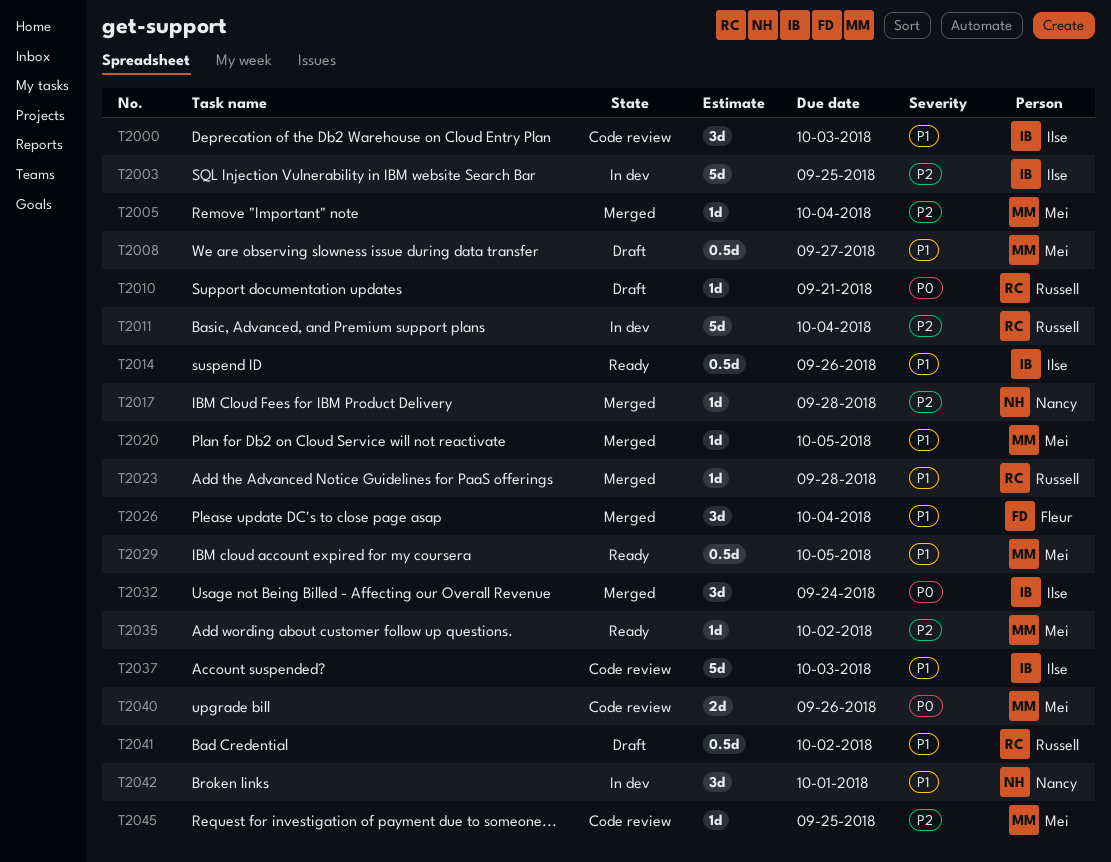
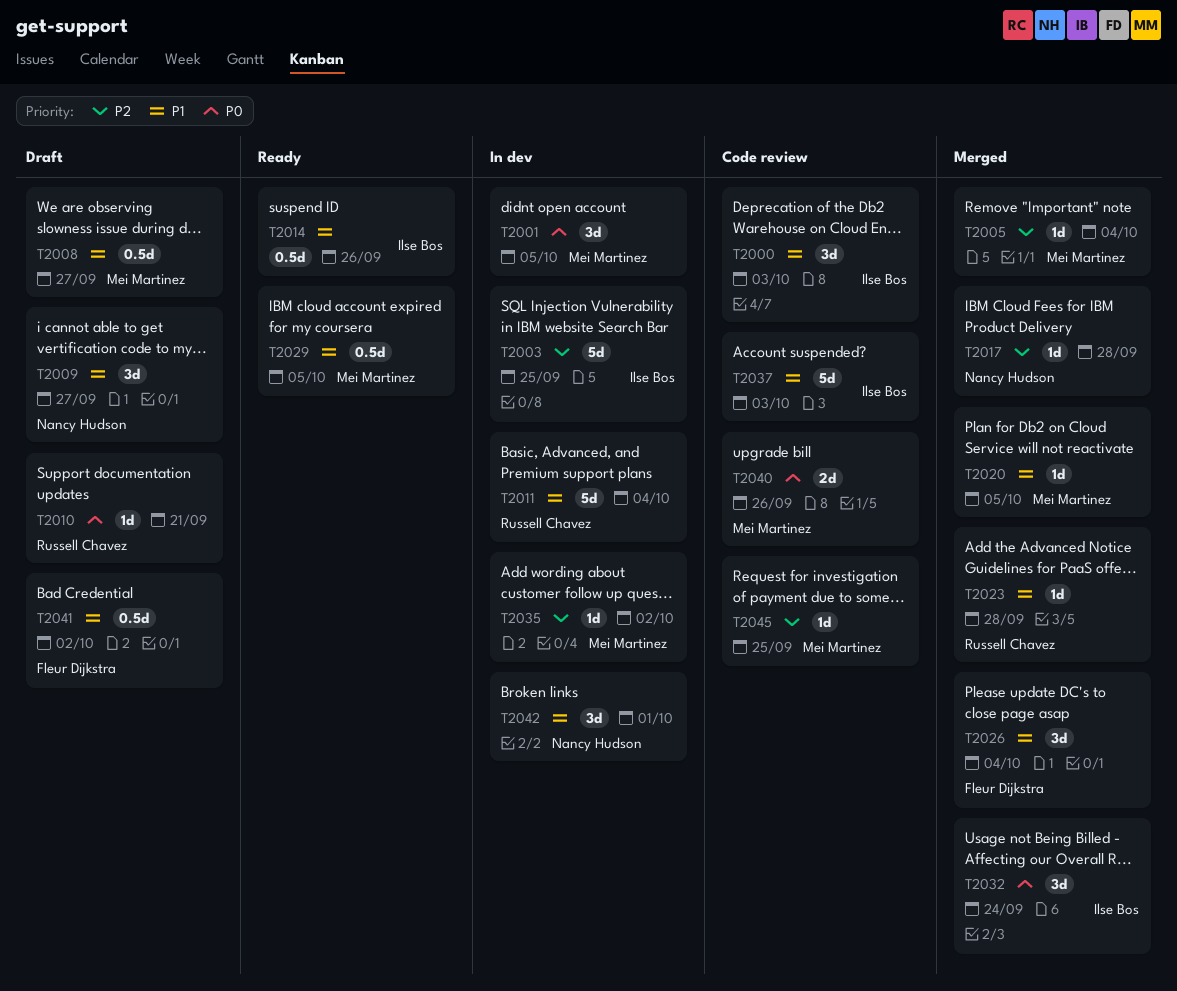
T2001: none -> present
T2009: none -> present
T2011, priority: P2 -> P1
T2035, status: Ready -> In dev
T2041, owner: Russell Chavez -> Fleur Dijkstra

